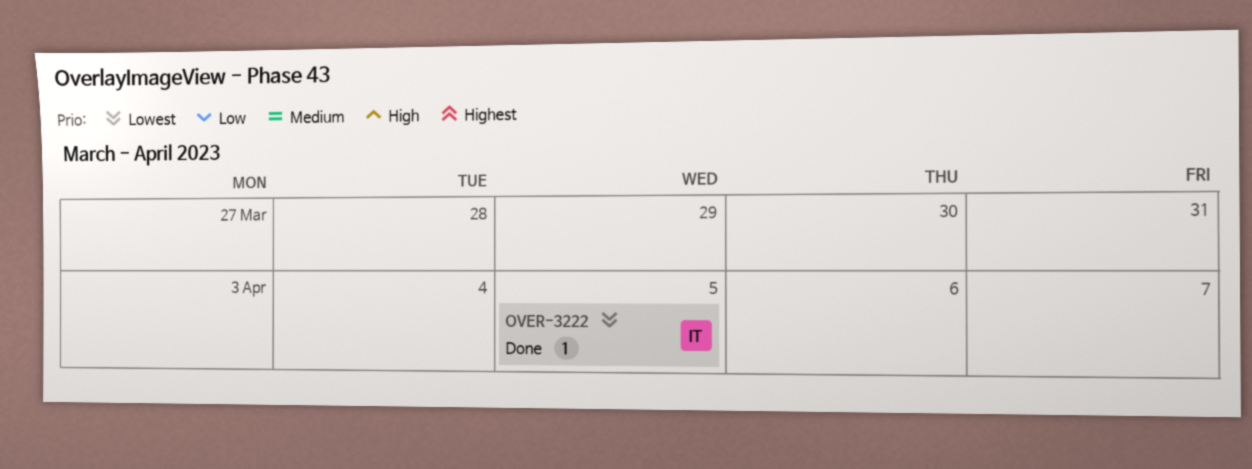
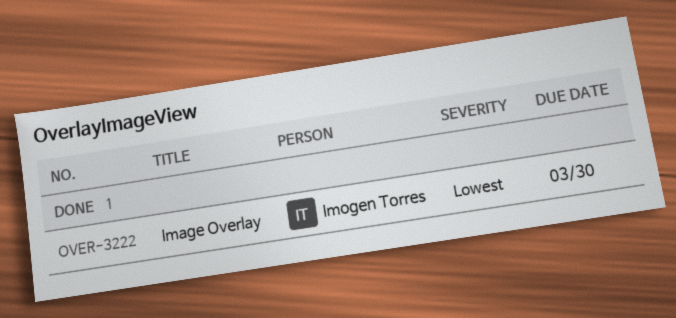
OVER-3222, due: Apr 5 -> Mar 30

